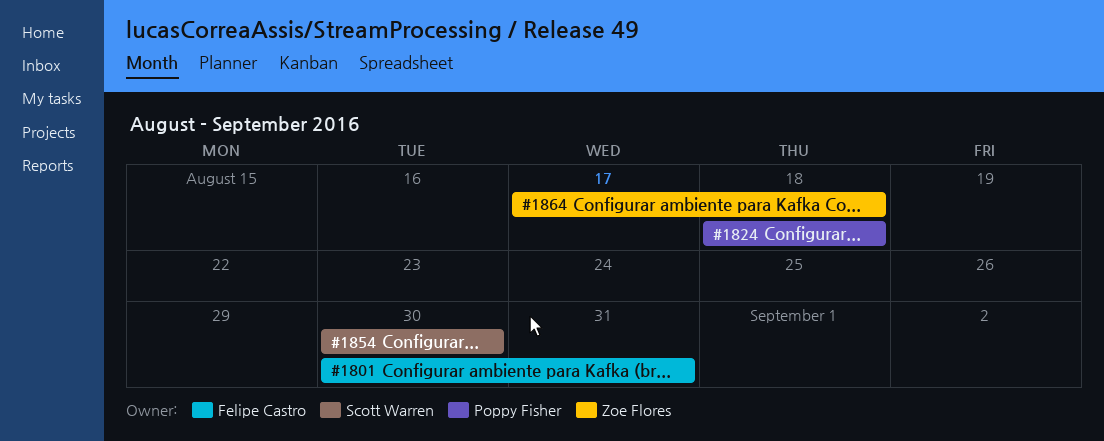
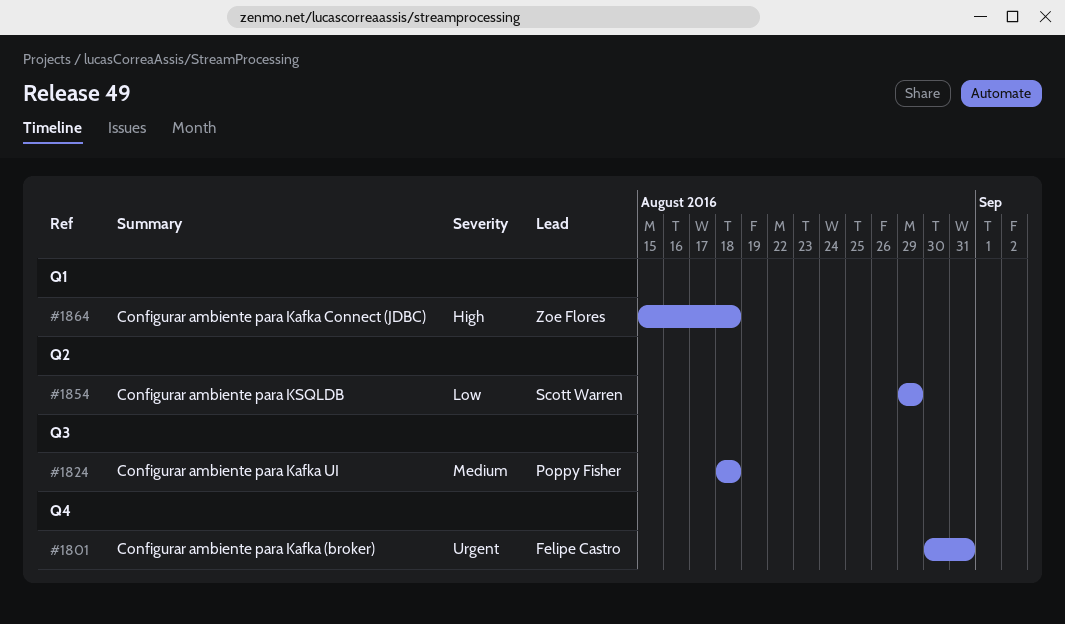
#1854, start: Aug 30 -> Aug 29
#1854, due: Aug 30 -> Aug 29
#1864, start: Aug 17 -> Aug 15

